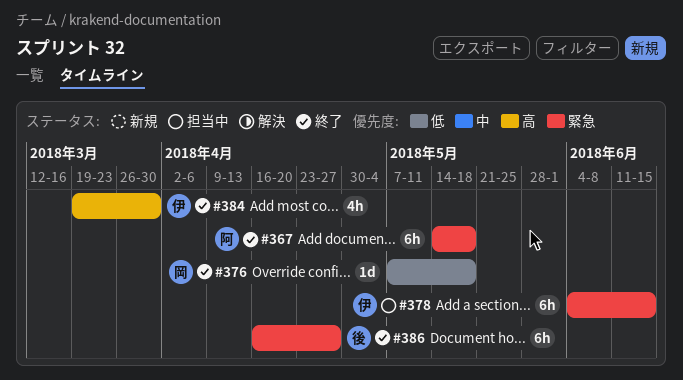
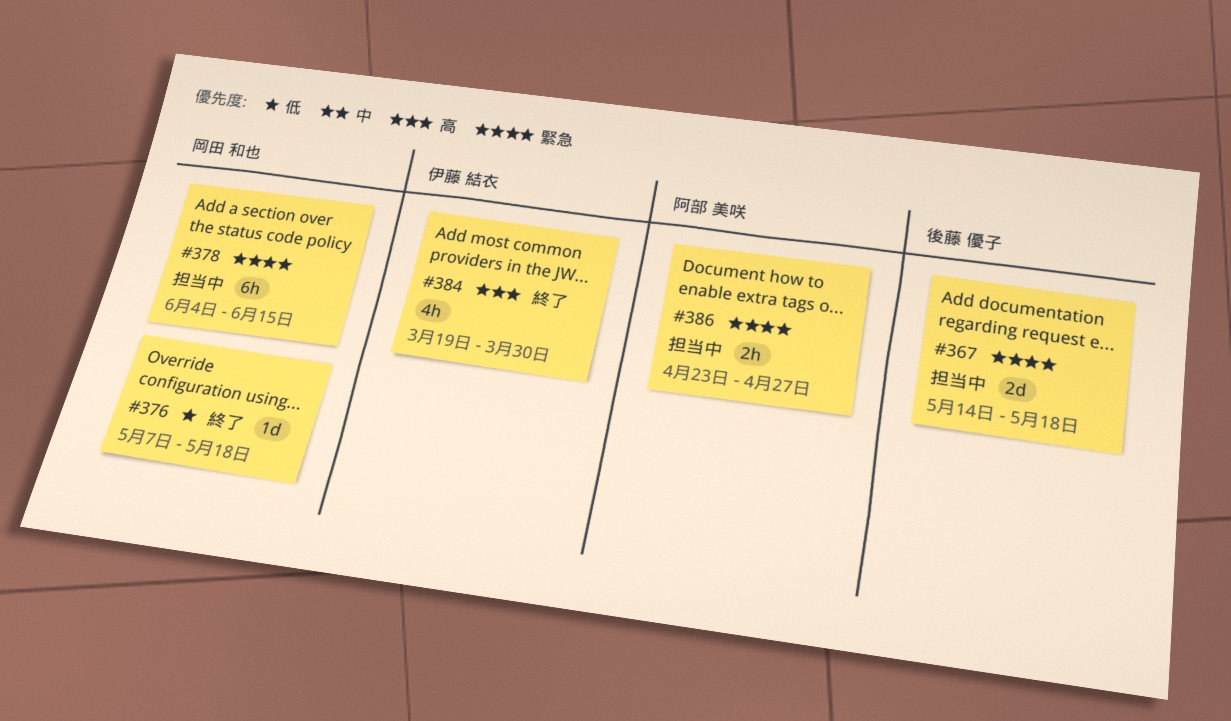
#367, status: 終了 -> 担当中
#367, owner: 阿部 美咲 -> 後藤 優子
#367, estimate: 6h -> 2d
#378, owner: 伊藤 結衣 -> 岡田 和也
#386, status: 終了 -> 担当中
#386, owner: 後藤 優子 -> 阿部 美咲
#386, estimate: 6h -> 2h
#386, start: Apr 16 -> Apr 23

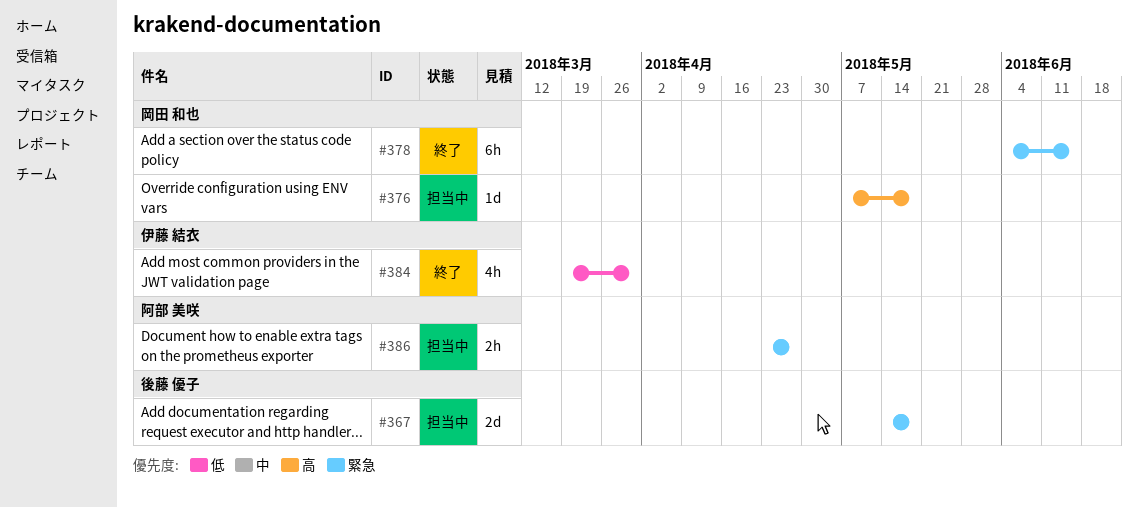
#376, status: 終了 -> 担当中
#376, priority: 低 -> 高
#378, status: 担当中 -> 終了
#384, priority: 高 -> 低

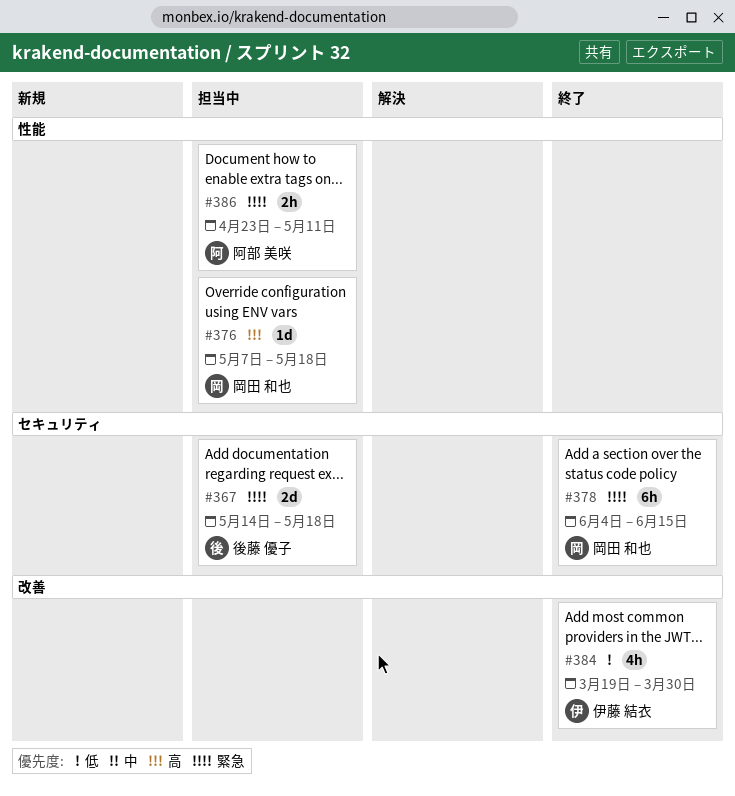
#386, due: Apr 27 -> May 11

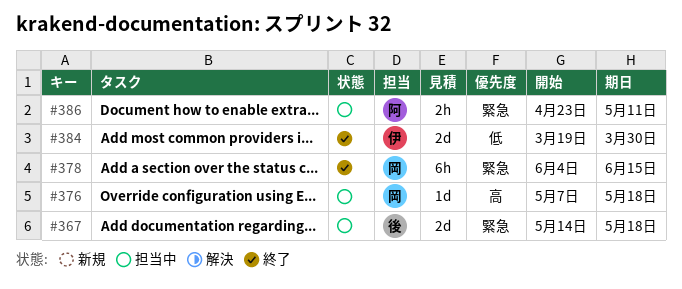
#384, estimate: 4h -> 2d

